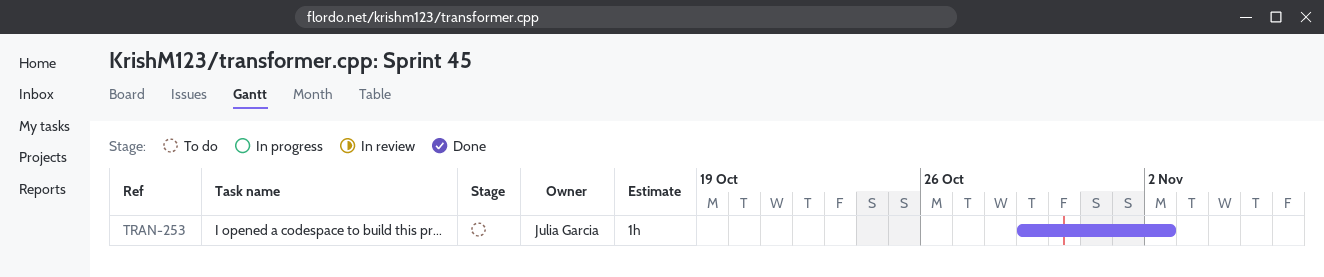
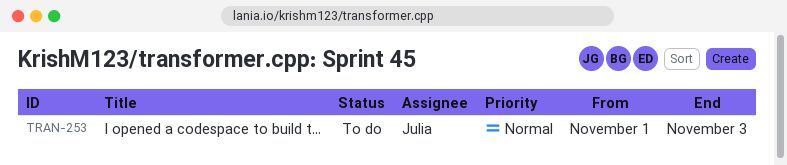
TRAN-253, start: Oct 29 -> Nov 1
TRAN-253, due: Nov 2 -> Nov 3

